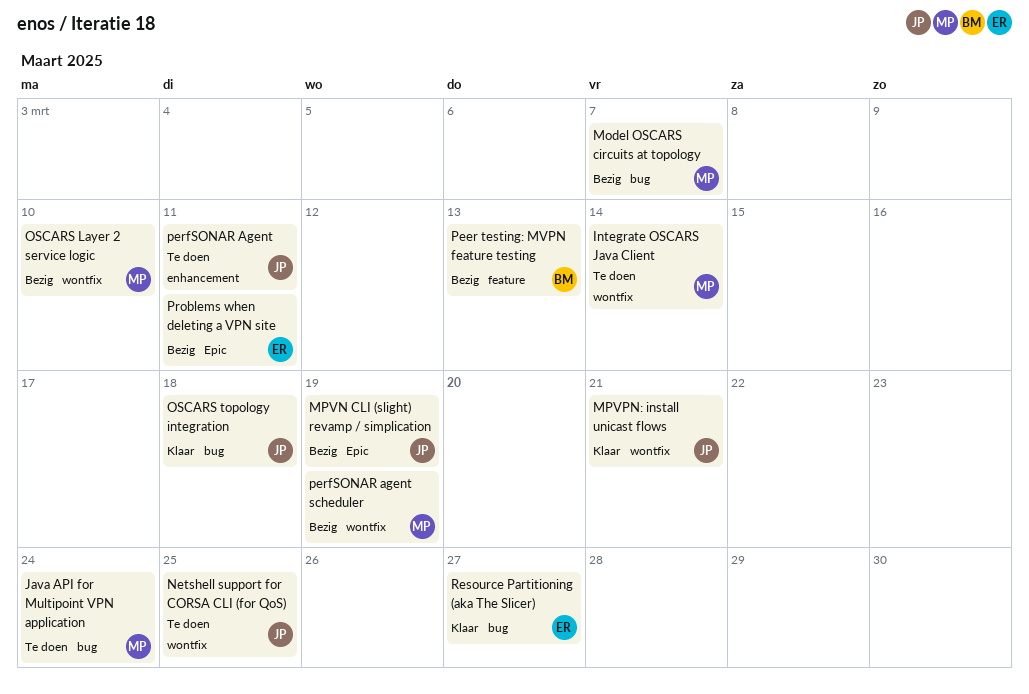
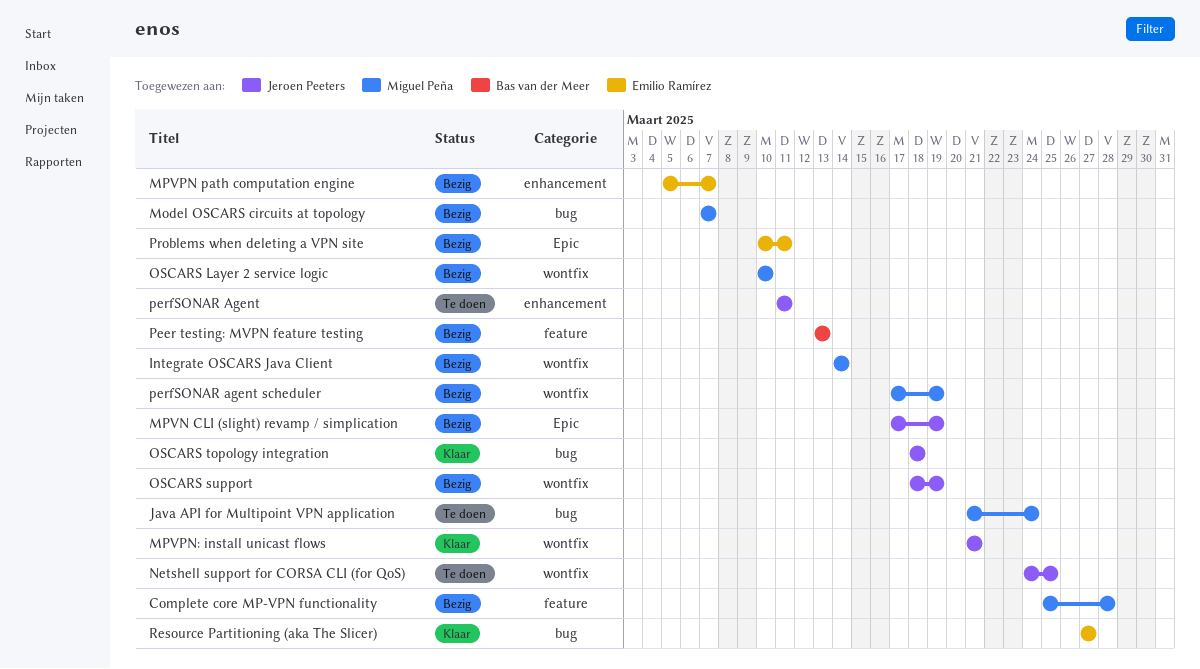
Complete core MP-VPN functionality: none -> present
Integrate OSCARS Java Client, status: Te doen -> Bezig
MPVPN path computation engine: none -> present
OSCARS support: none -> present

